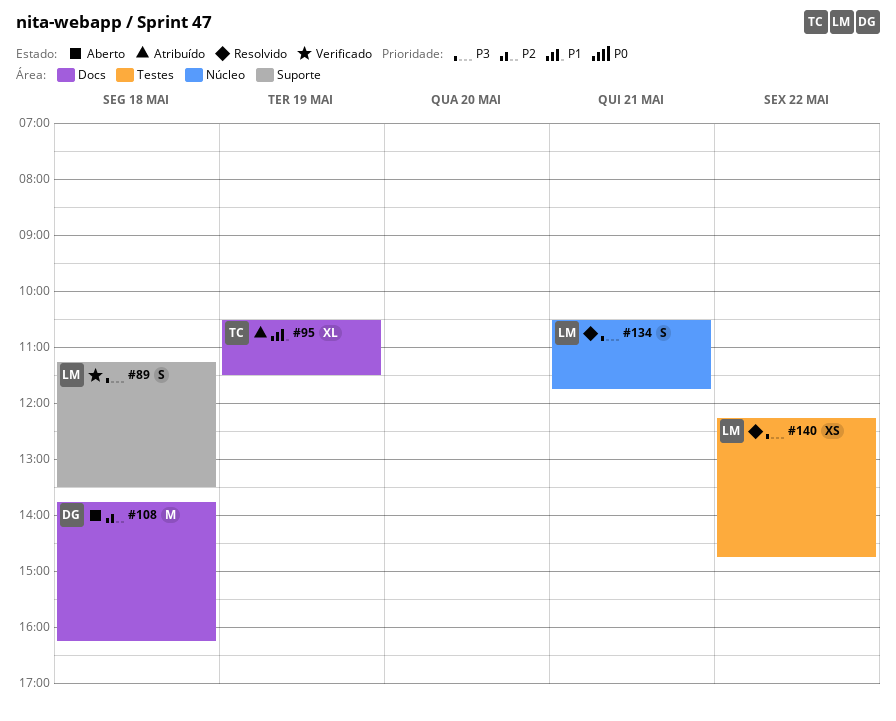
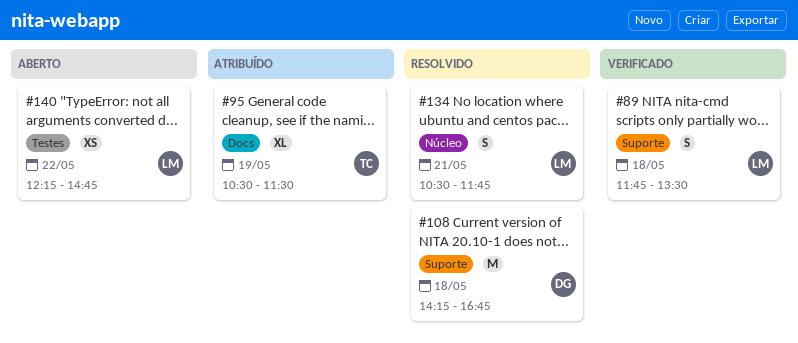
#89, begins: 11:15 -> 11:45
#108, status: Aberto -> Resolvido
#108, label: Docs -> Suporte
#108, begins: 13:45 -> 14:15
#108, ends: 16:15 -> 16:45
#140, status: Resolvido -> Aberto

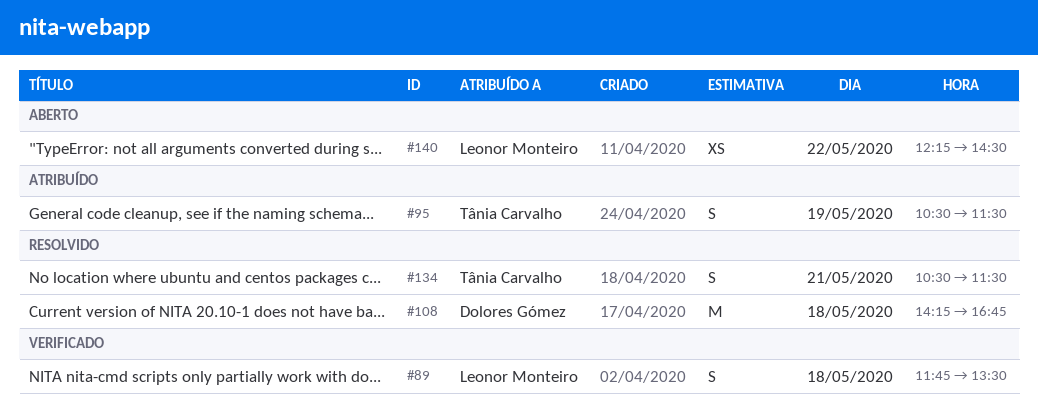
#95, estimate: XL -> S
#134, owner: Leonor Monteiro -> Tânia Carvalho
#134, ends: 11:45 -> 11:30
#140, ends: 14:45 -> 14:30

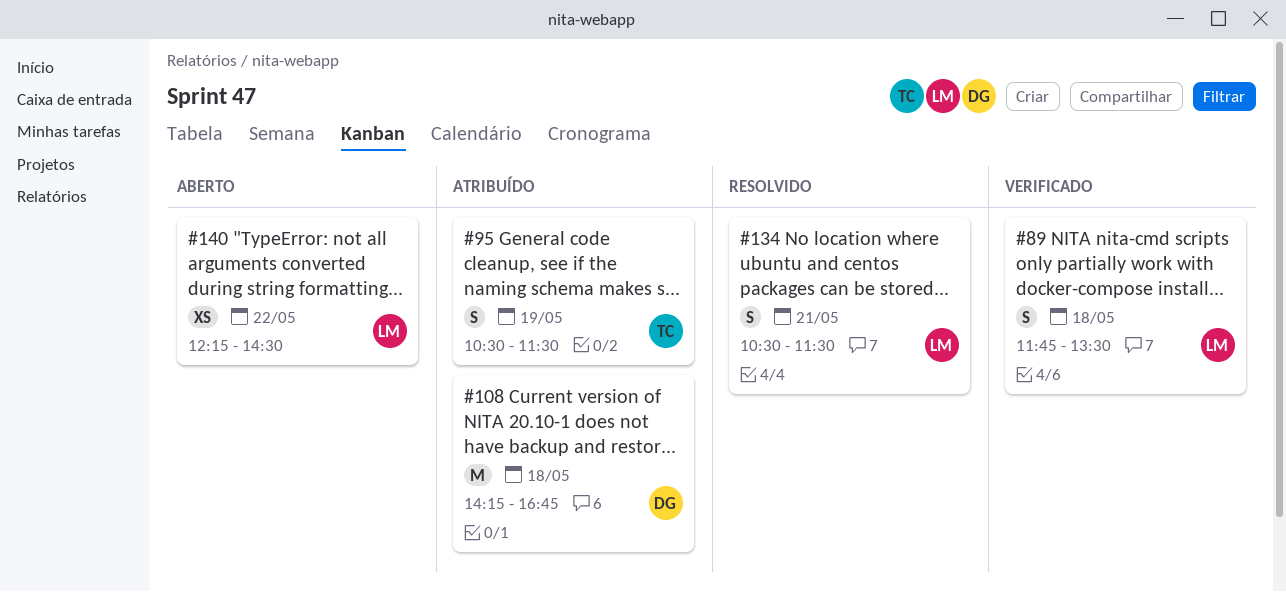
#108, status: Resolvido -> Atribuído
#134, owner: Tânia Carvalho -> Leonor Monteiro

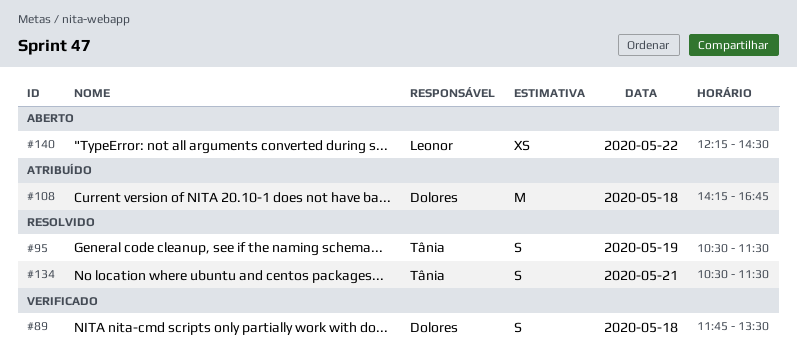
#89, owner: Leonor -> Dolores
#95, status: Atribuído -> Resolvido
#134, owner: Leonor -> Tânia

